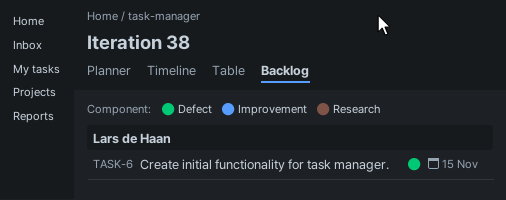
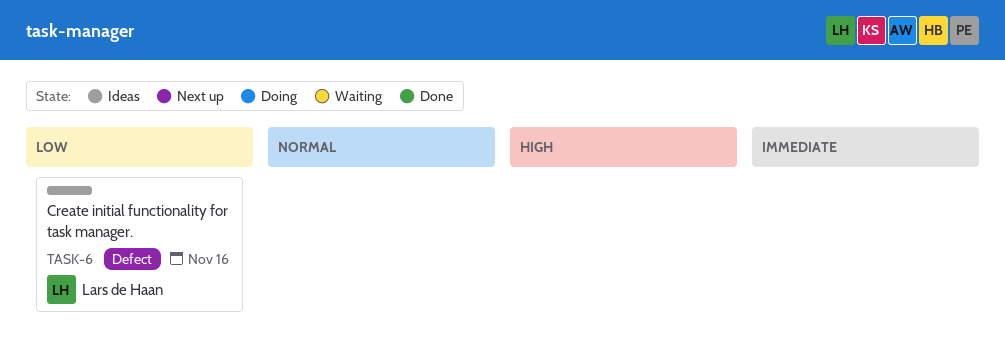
TASK-6, due: Nov 15 -> Nov 16

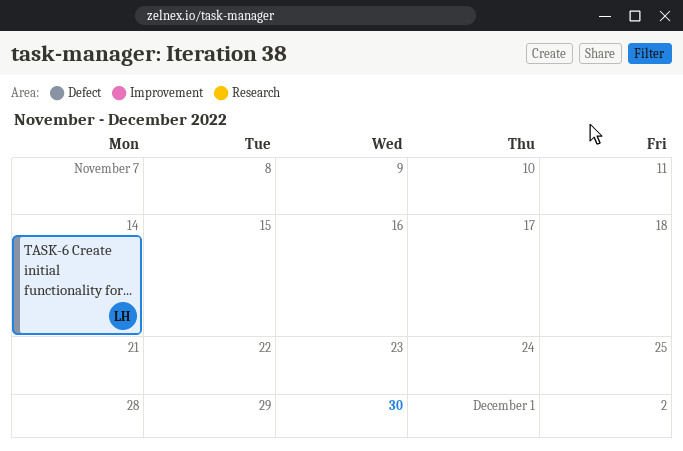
TASK-6, due: Nov 16 -> Nov 14

